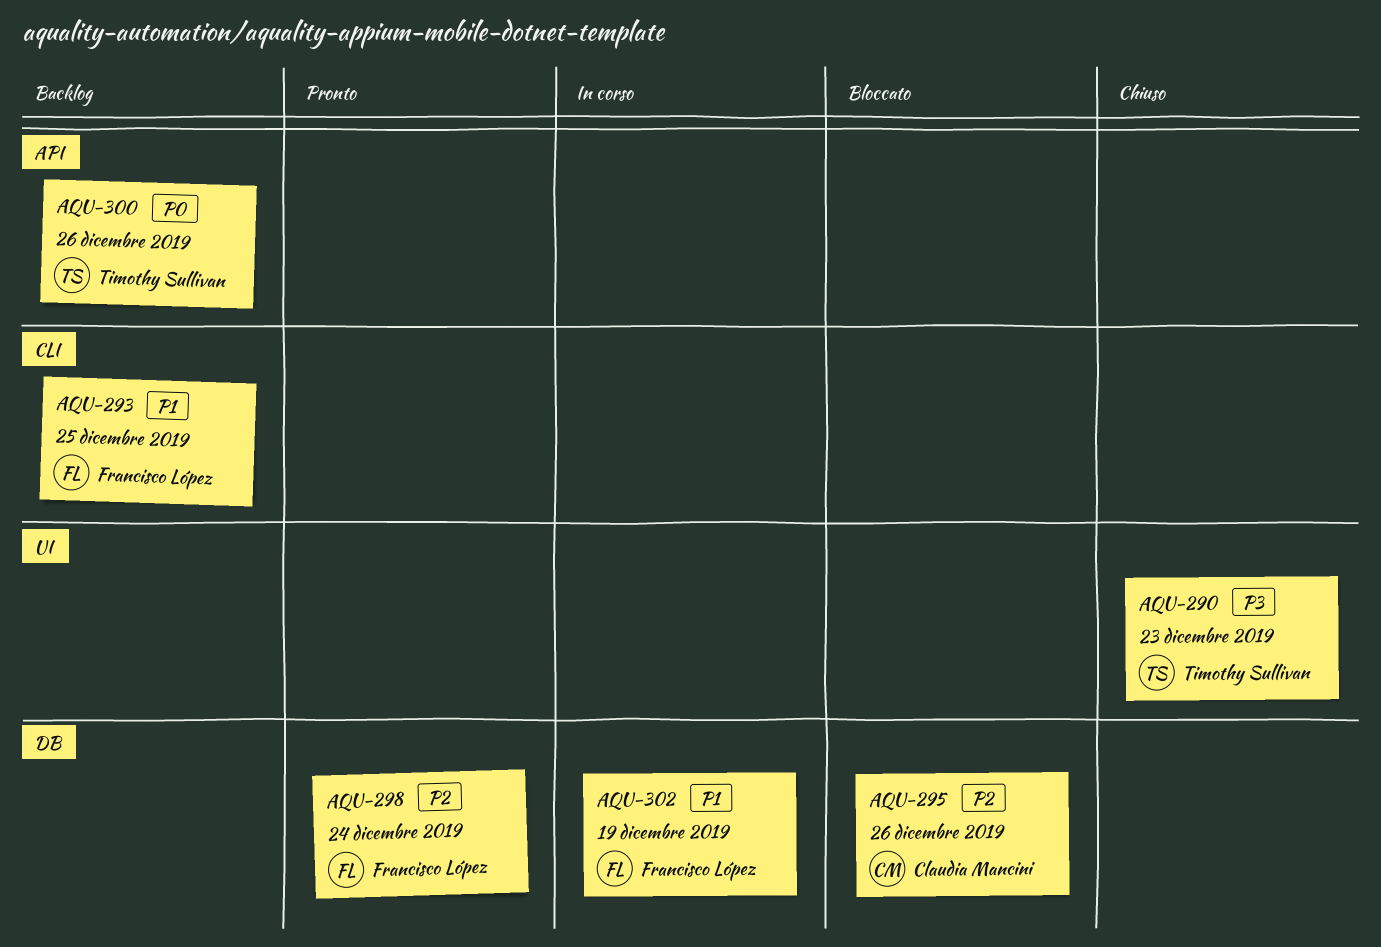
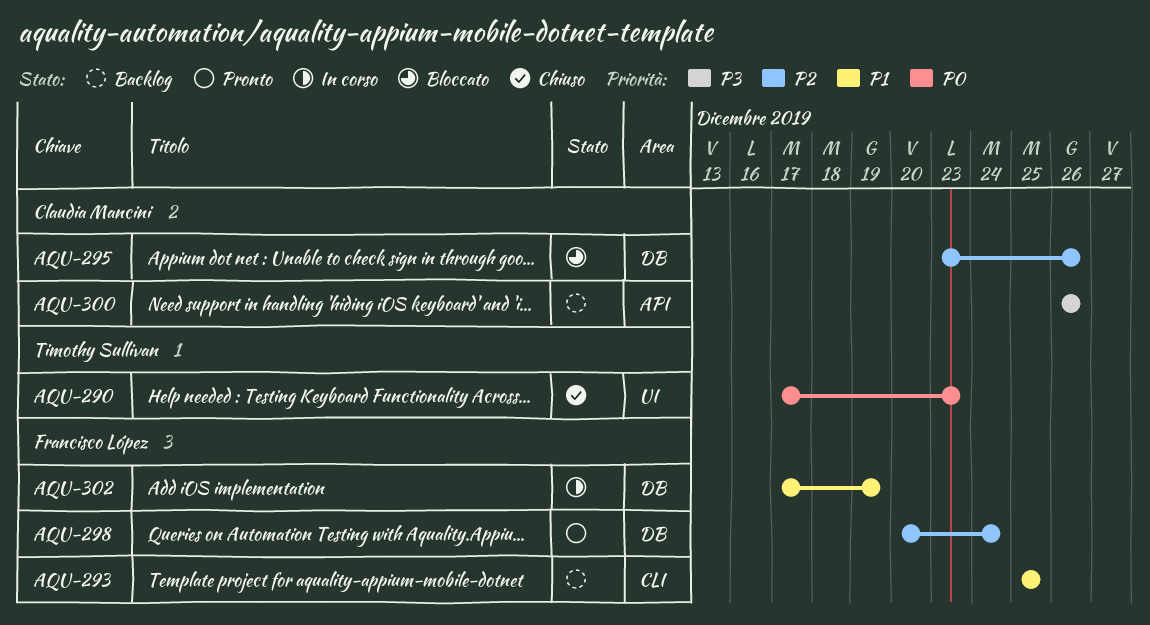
AQU-290, priority: P3 -> P0
AQU-300, owner: Timothy Sullivan -> Claudia Mancini
AQU-300, priority: P0 -> P3

